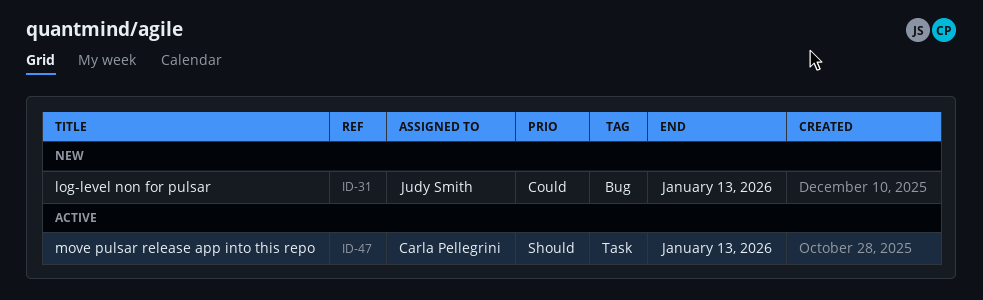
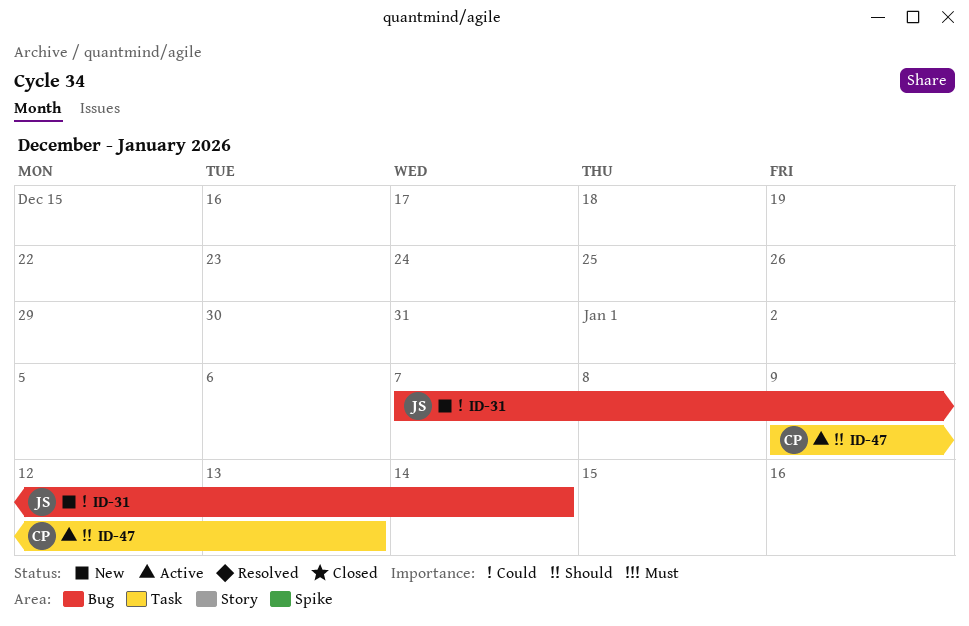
ID-31, due: Jan 13 -> Jan 14

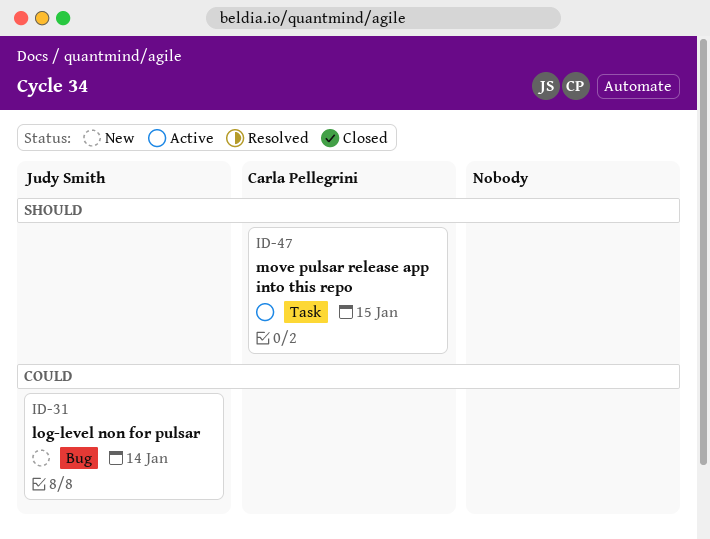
ID-47, due: Jan 13 -> Jan 15

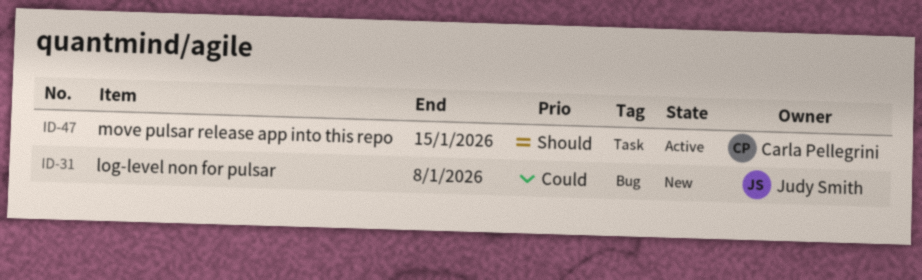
ID-31, due: Jan 14 -> Jan 8

